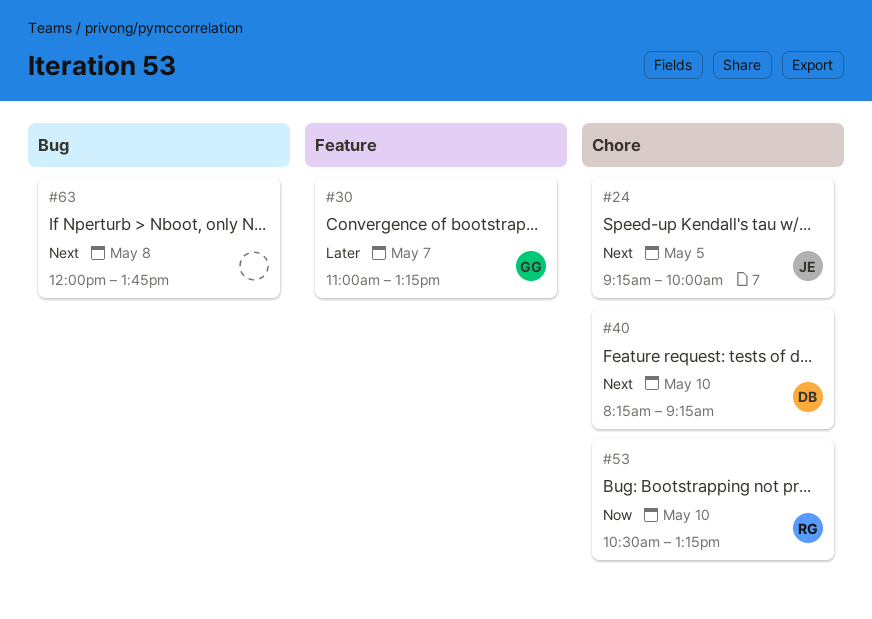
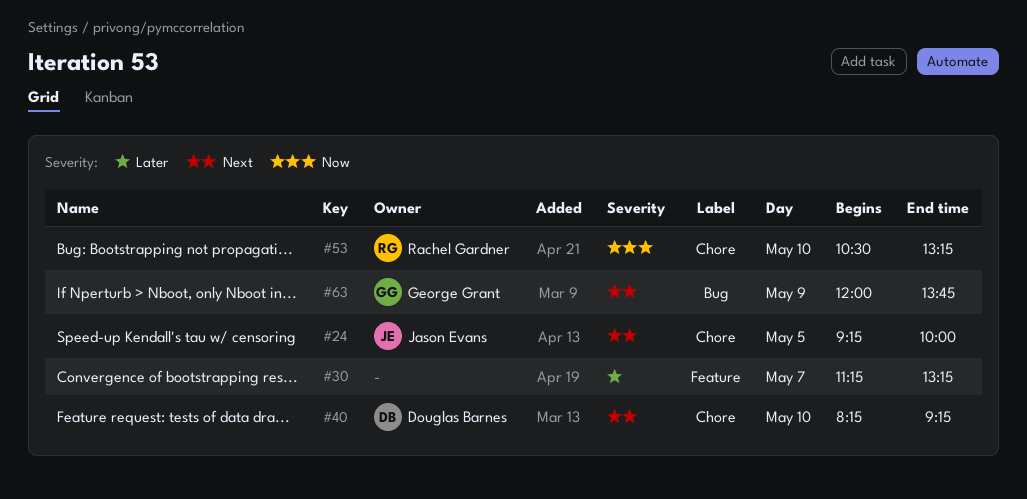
#30, owner: George Grant -> none
#30, begins: 11:00 -> 11:15
#63, owner: none -> George Grant
#63, day: May 8 -> May 9

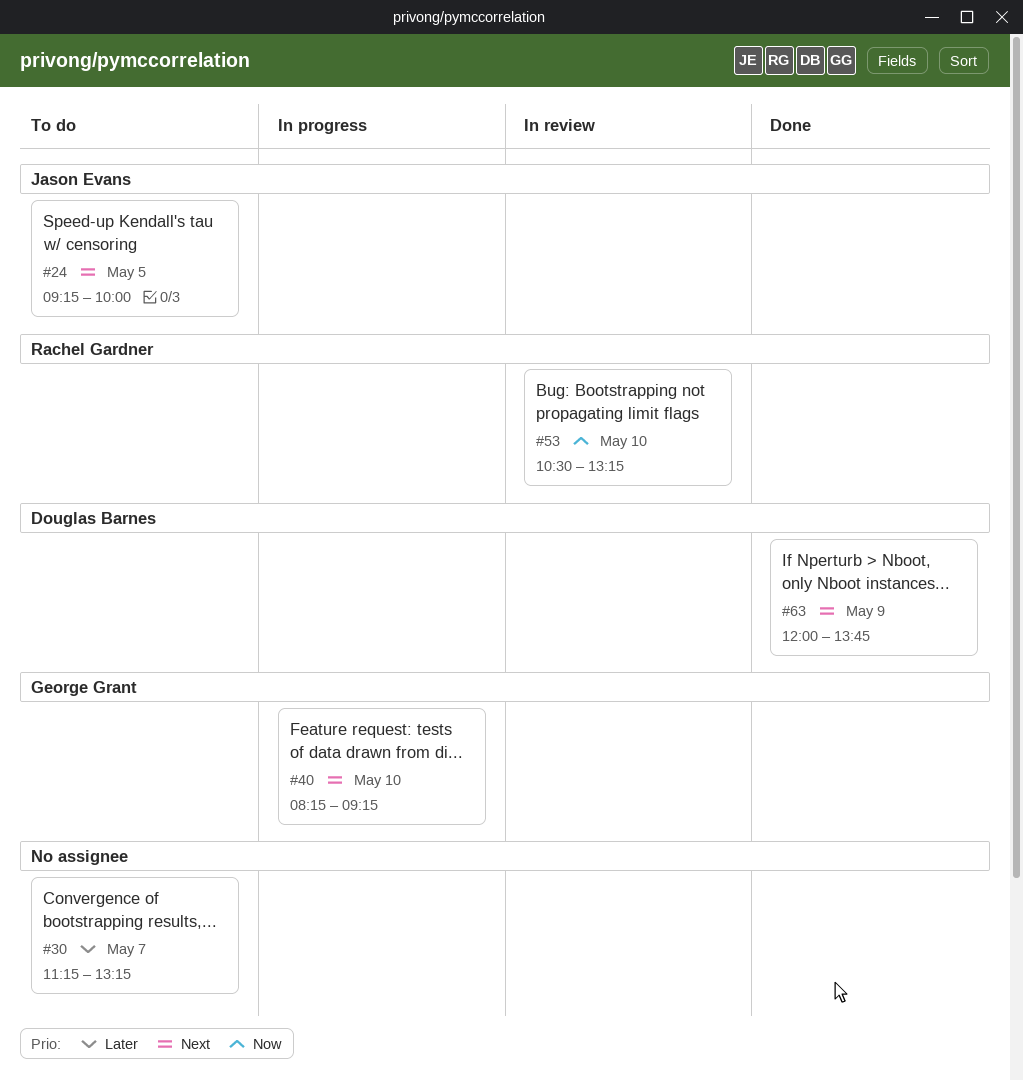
#40, owner: Douglas Barnes -> George Grant
#63, owner: George Grant -> Douglas Barnes

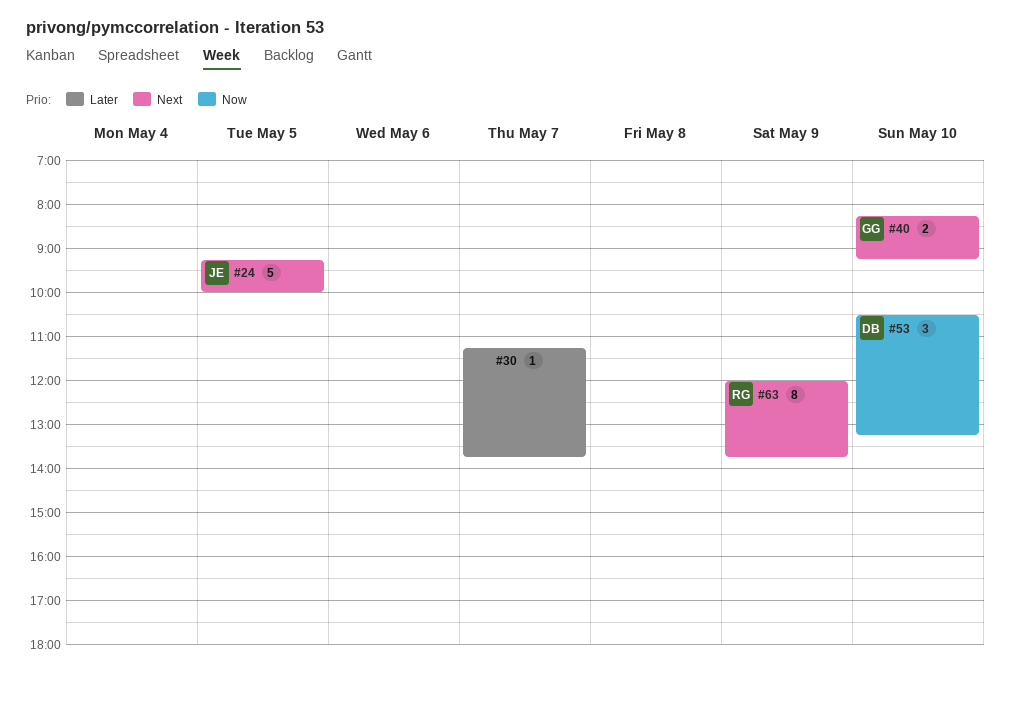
#30, ends: 13:15 -> 13:45
#53, owner: Rachel Gardner -> Douglas Barnes
#63, owner: Douglas Barnes -> Rachel Gardner

